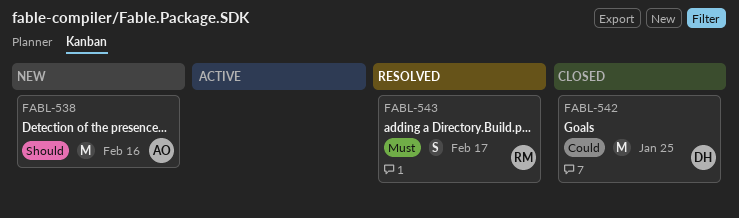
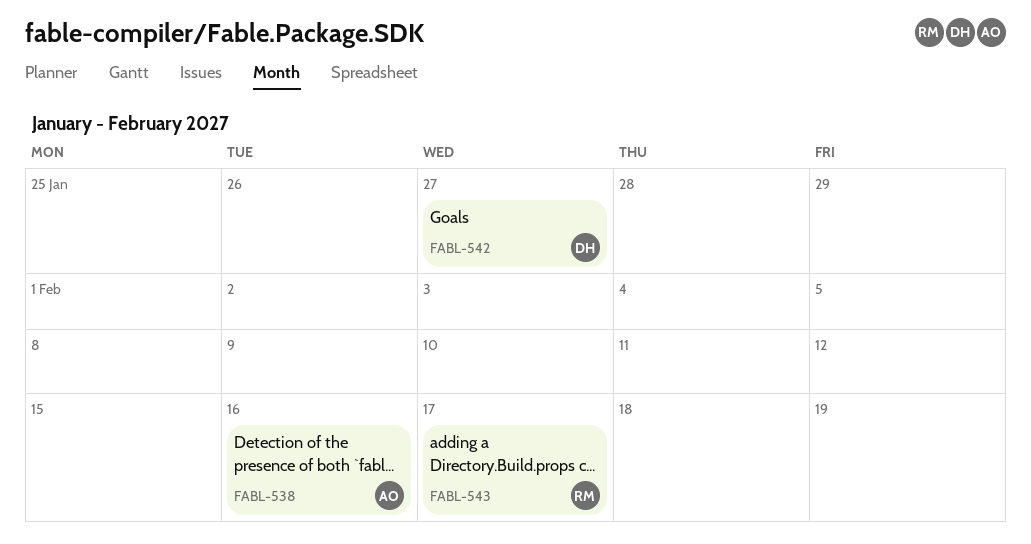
FABL-542, due: Jan 25 -> Jan 27

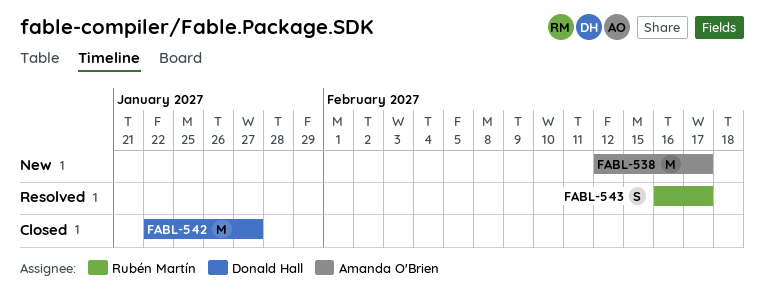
FABL-538, due: Feb 16 -> Feb 17

